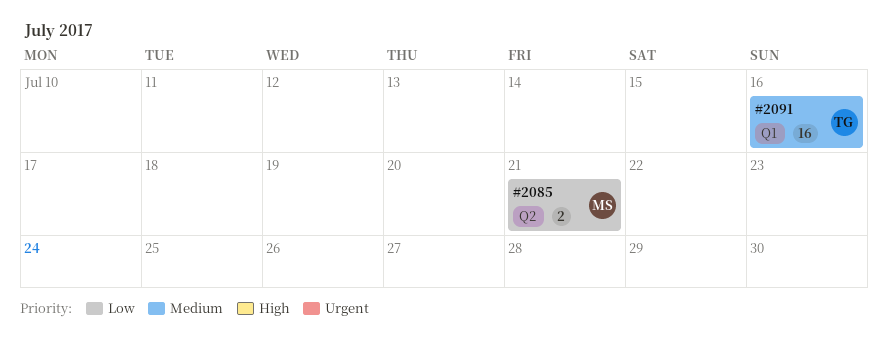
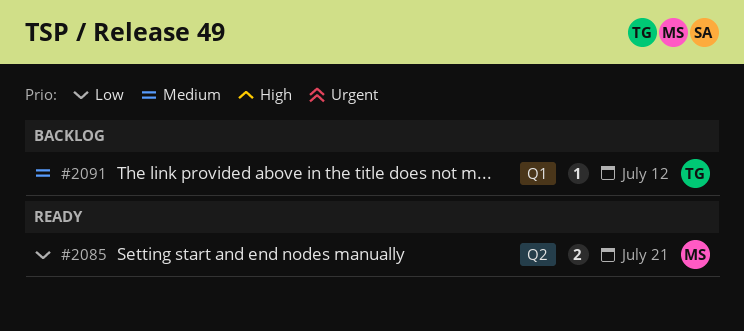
#2091, estimate: 16 -> 1
#2091, due: Jul 16 -> Jul 12

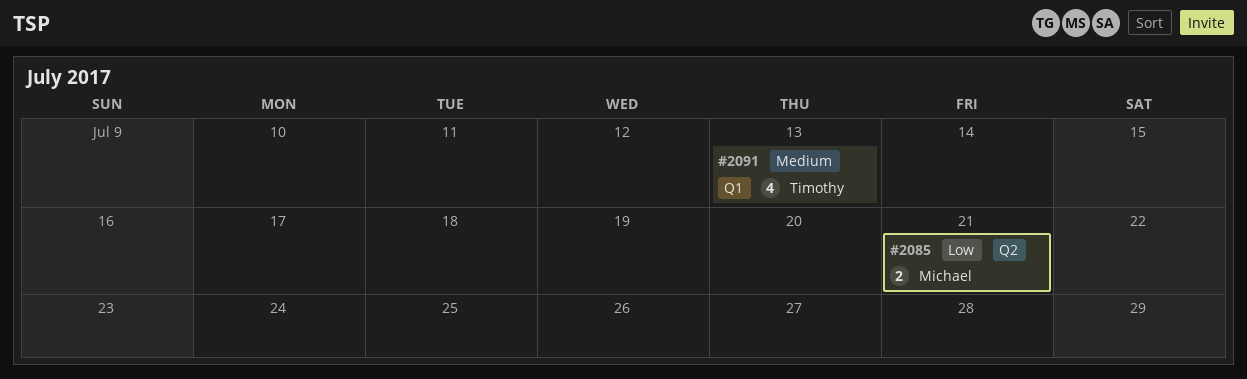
#2091, estimate: 1 -> 4
#2091, due: Jul 12 -> Jul 13

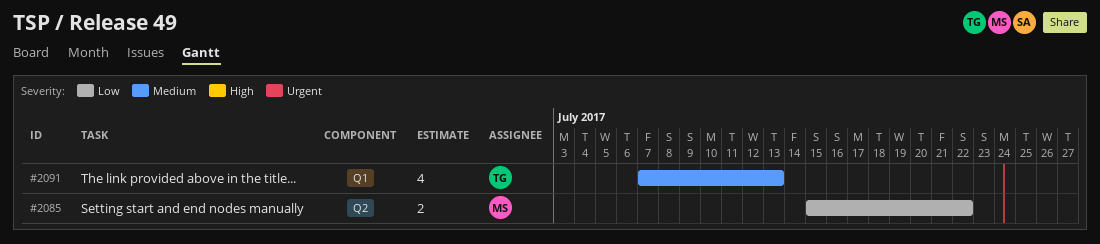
#2085, due: Jul 21 -> Jul 22

